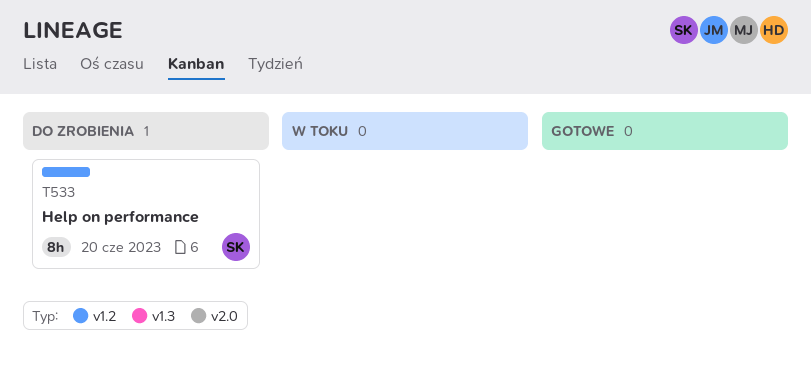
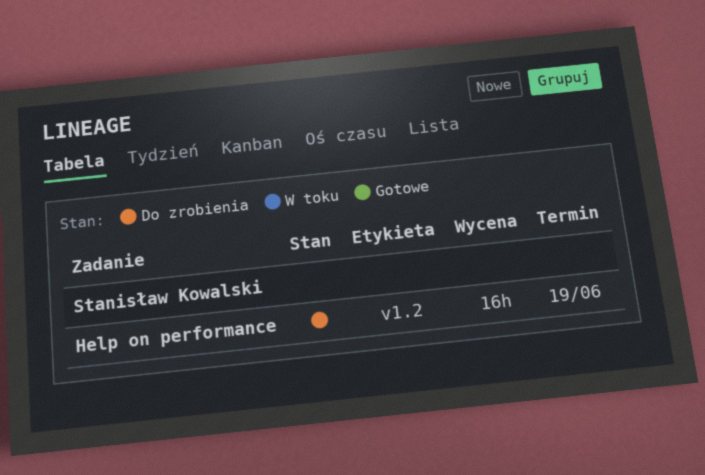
Help on performance, estimate: 8h -> 16h
Help on performance, due: Jun 20 -> Jun 19

